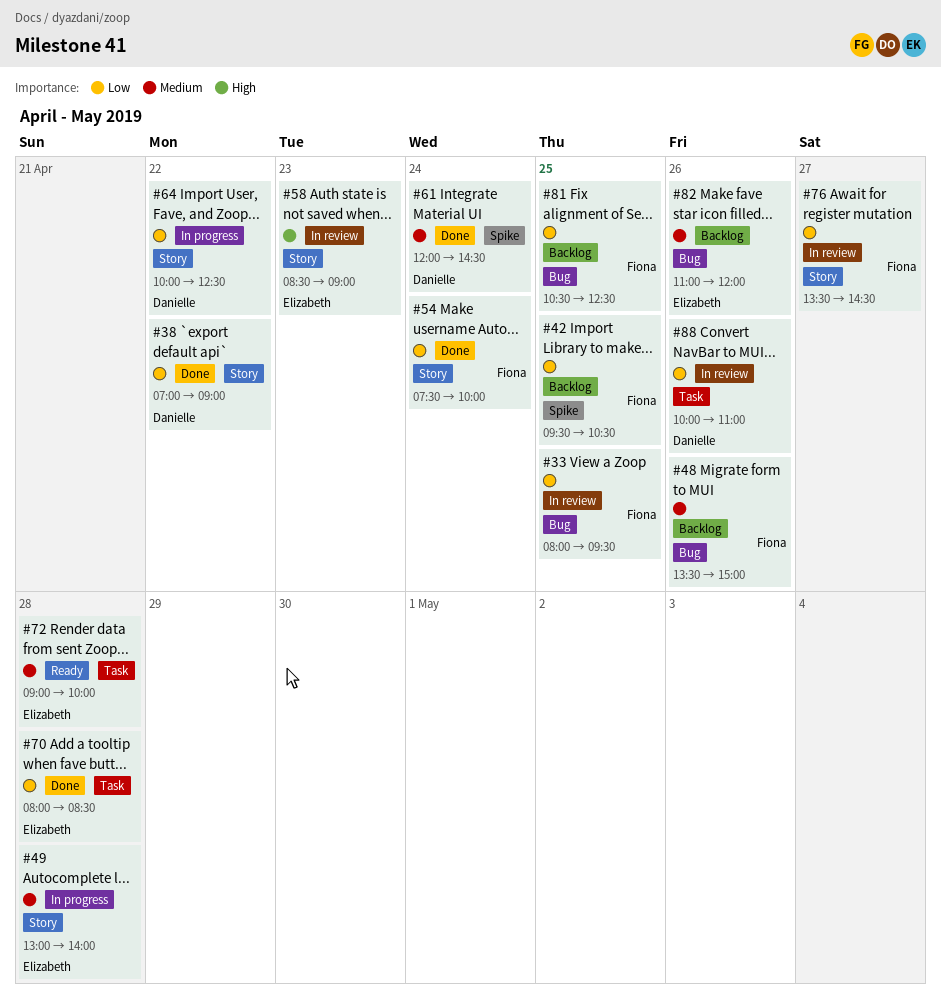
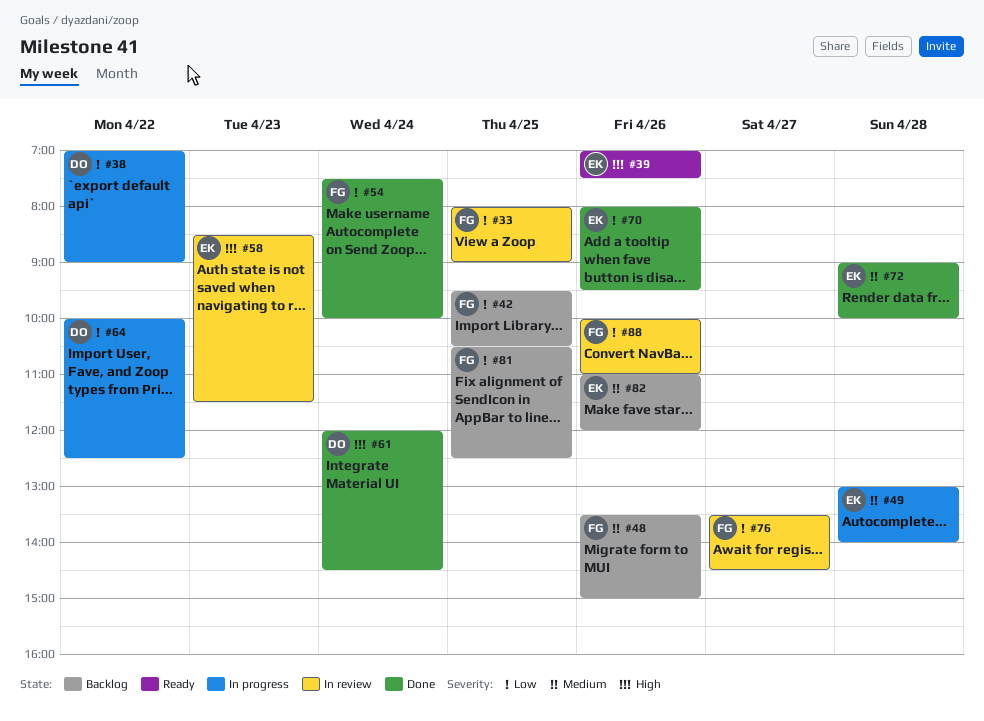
#33, ends: 09:30 -> 09:00
#38, status: Done -> In progress
#39: none -> present
#58, ends: 09:00 -> 11:30
#61, priority: Medium -> High
#70, day: Apr 28 -> Apr 26
#70, ends: 08:30 -> 09:30
#72, status: Ready -> Done
#88, owner: Danielle -> Fiona

